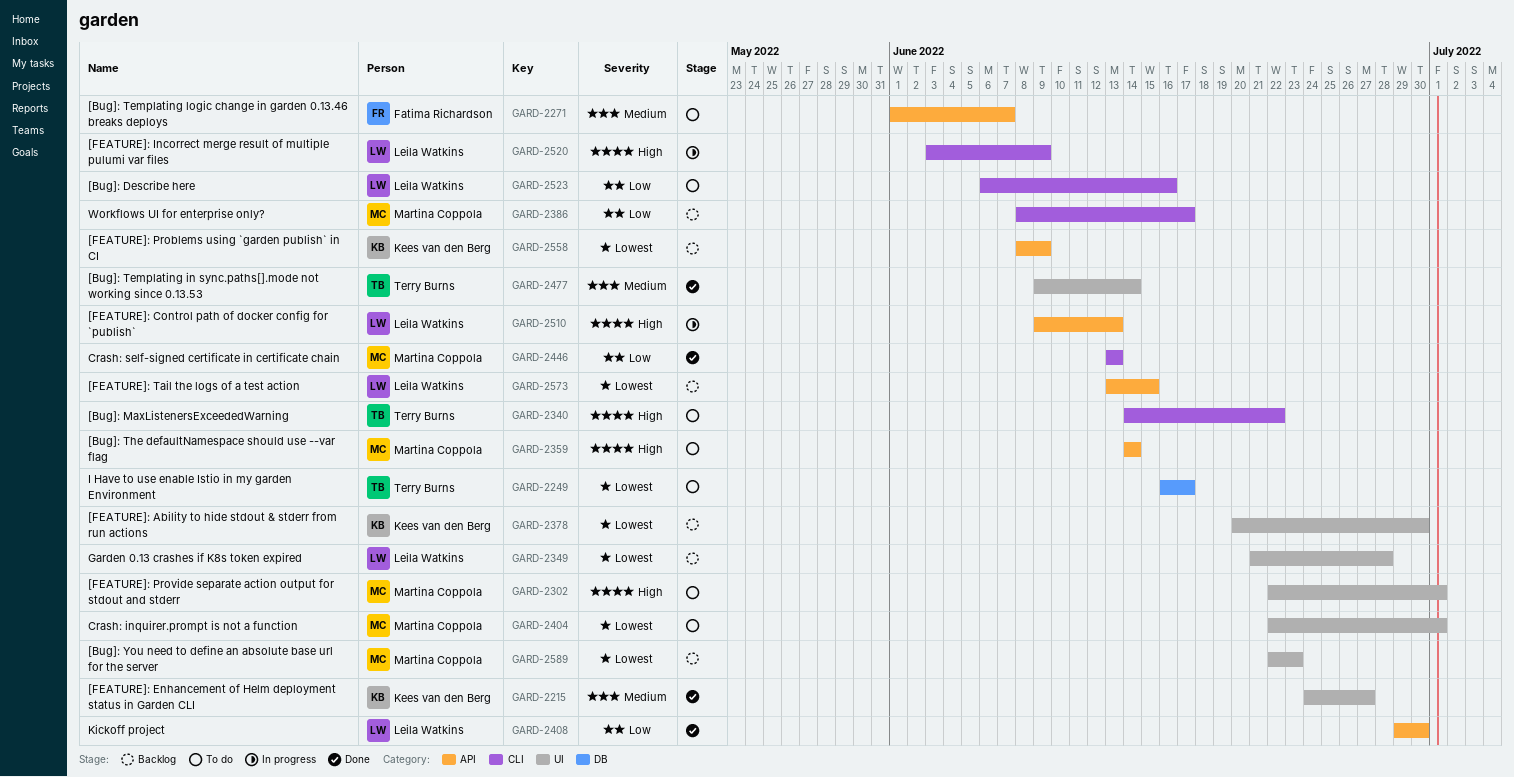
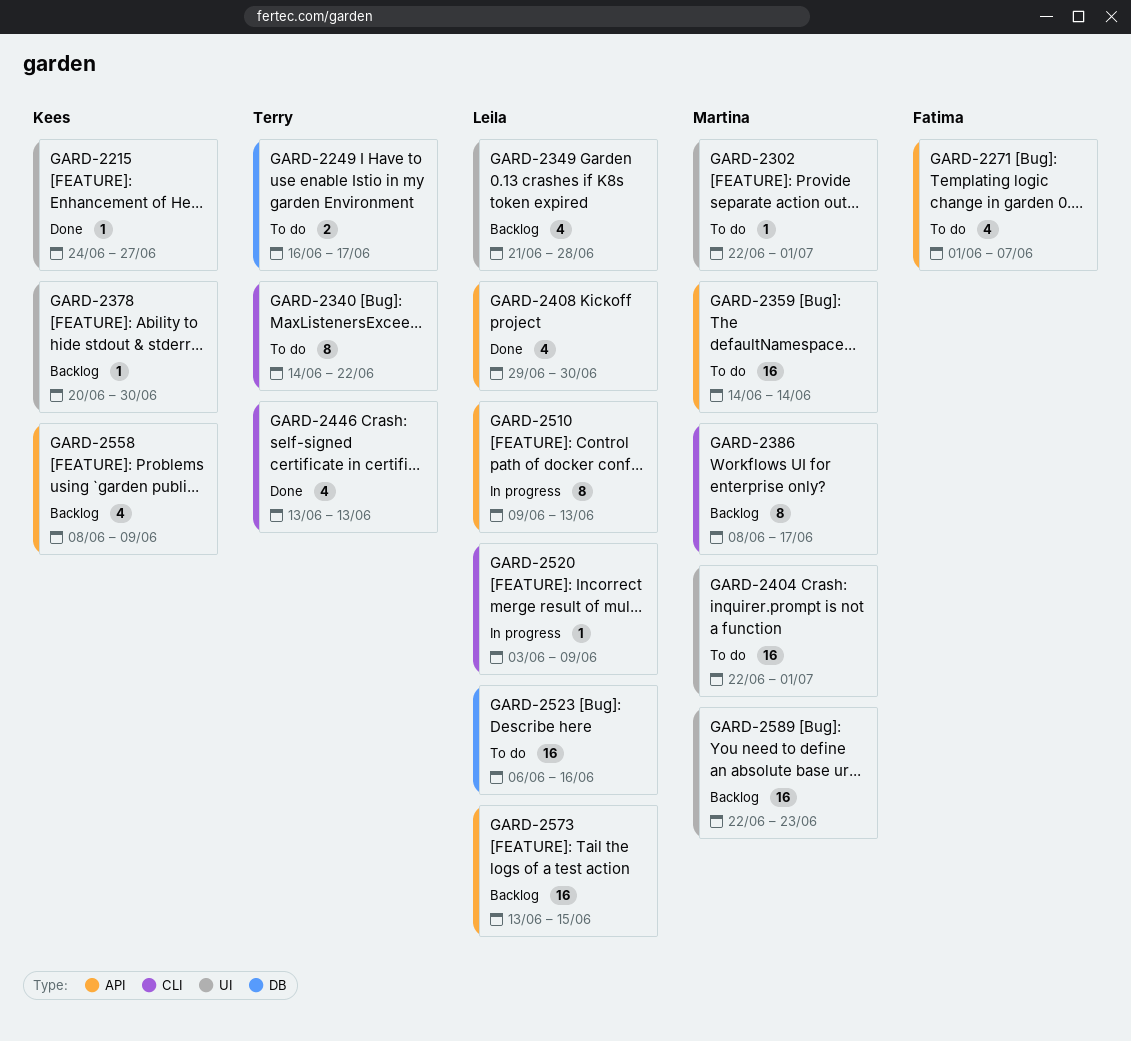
GARD-2446, owner: Martina Coppola -> Terry Burns
GARD-2477: present -> none
GARD-2523, label: CLI -> DB

